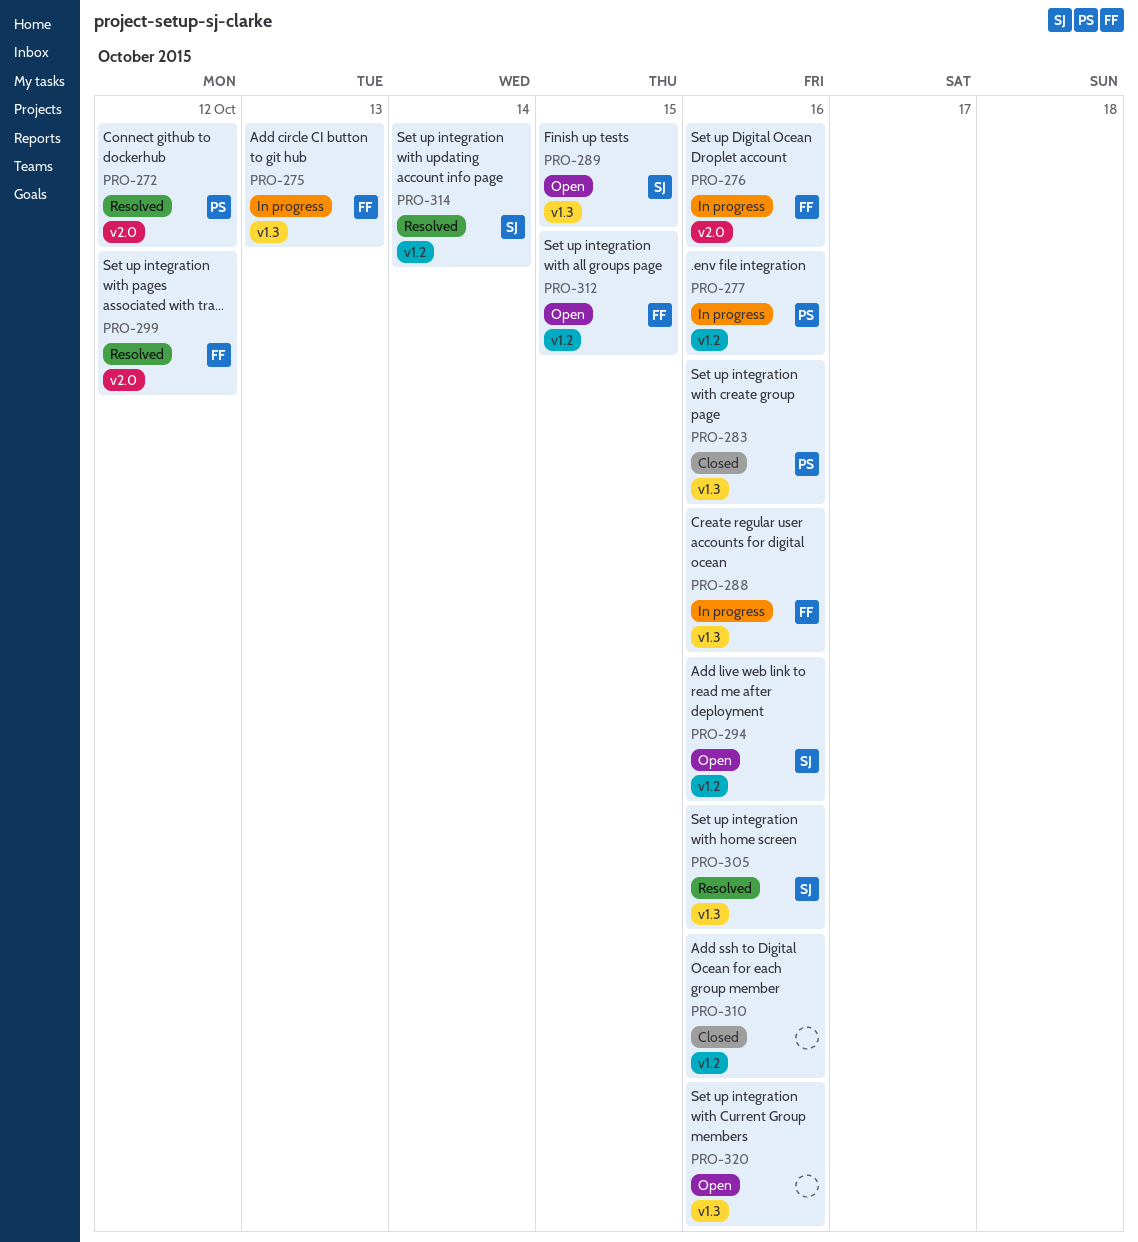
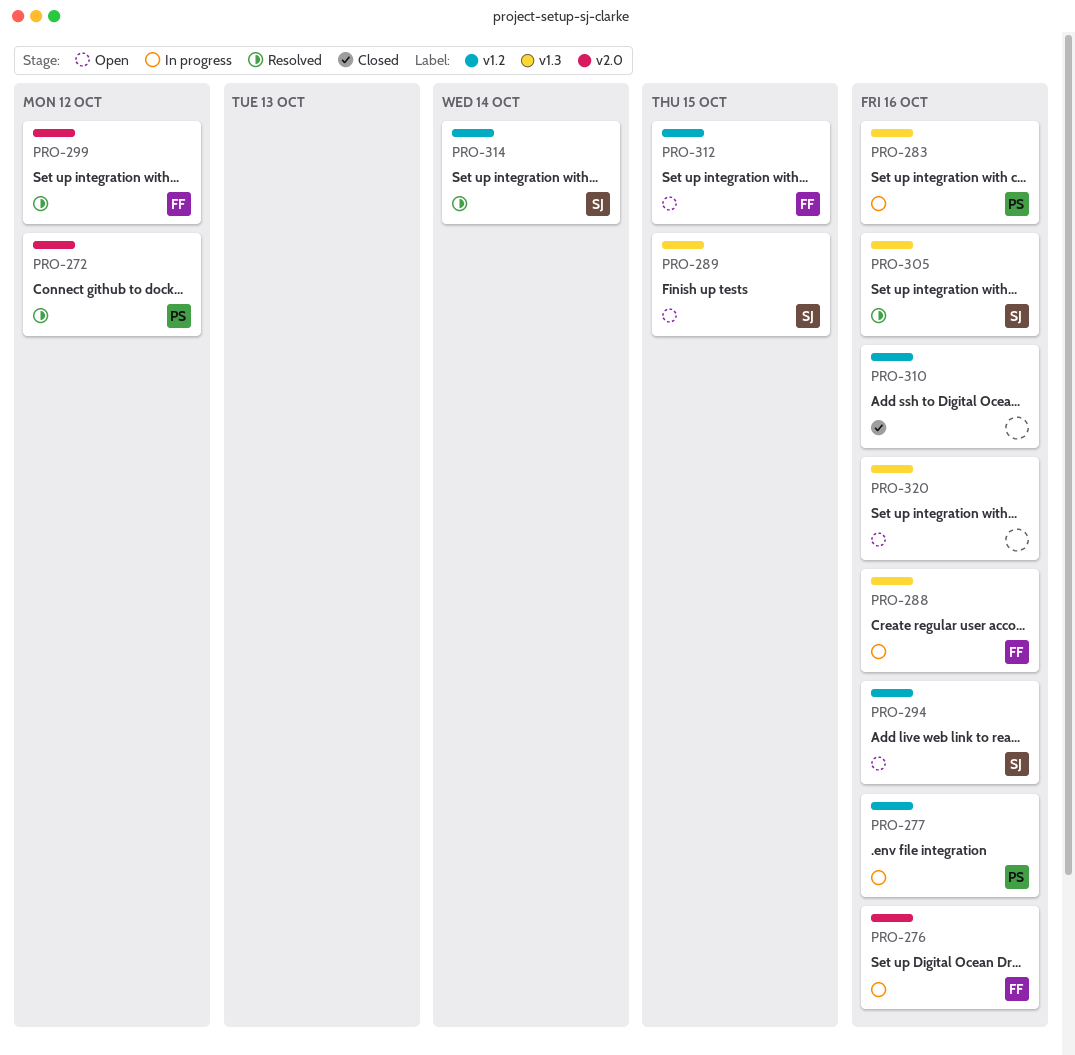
PRO-275: present -> none
PRO-283, status: Closed -> In progress

